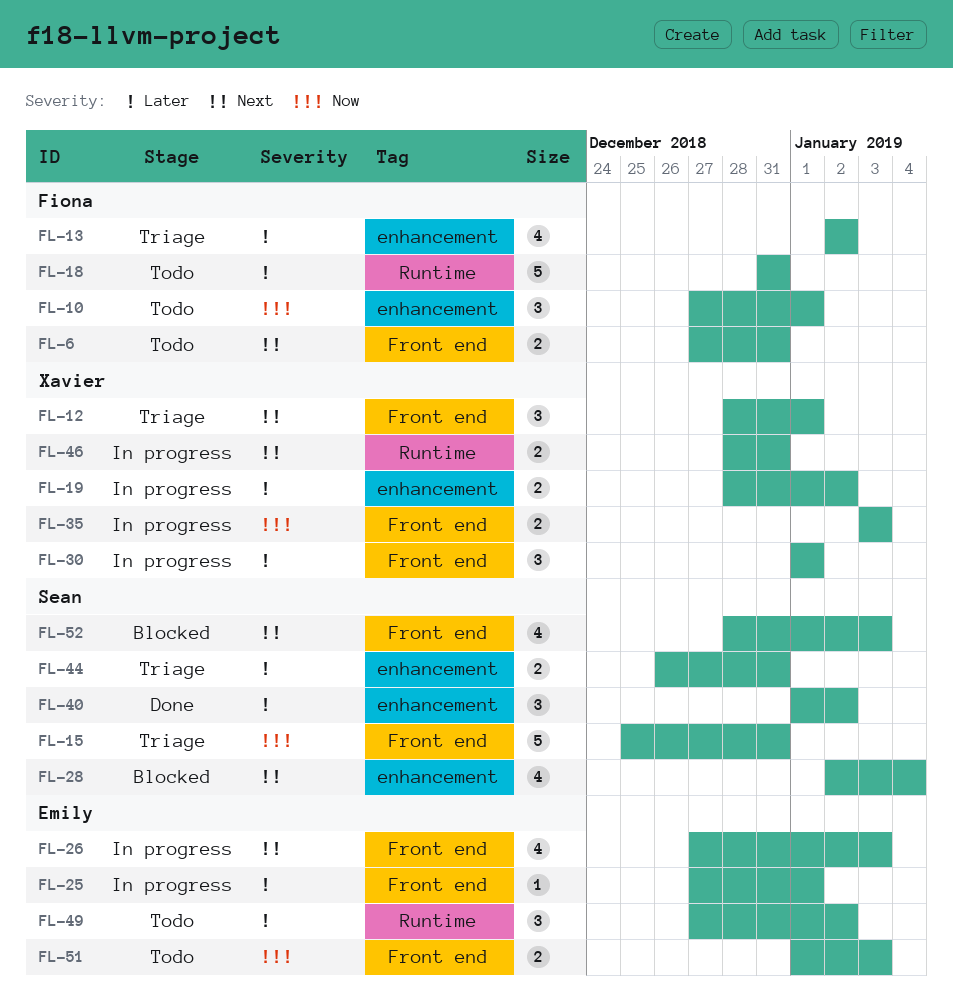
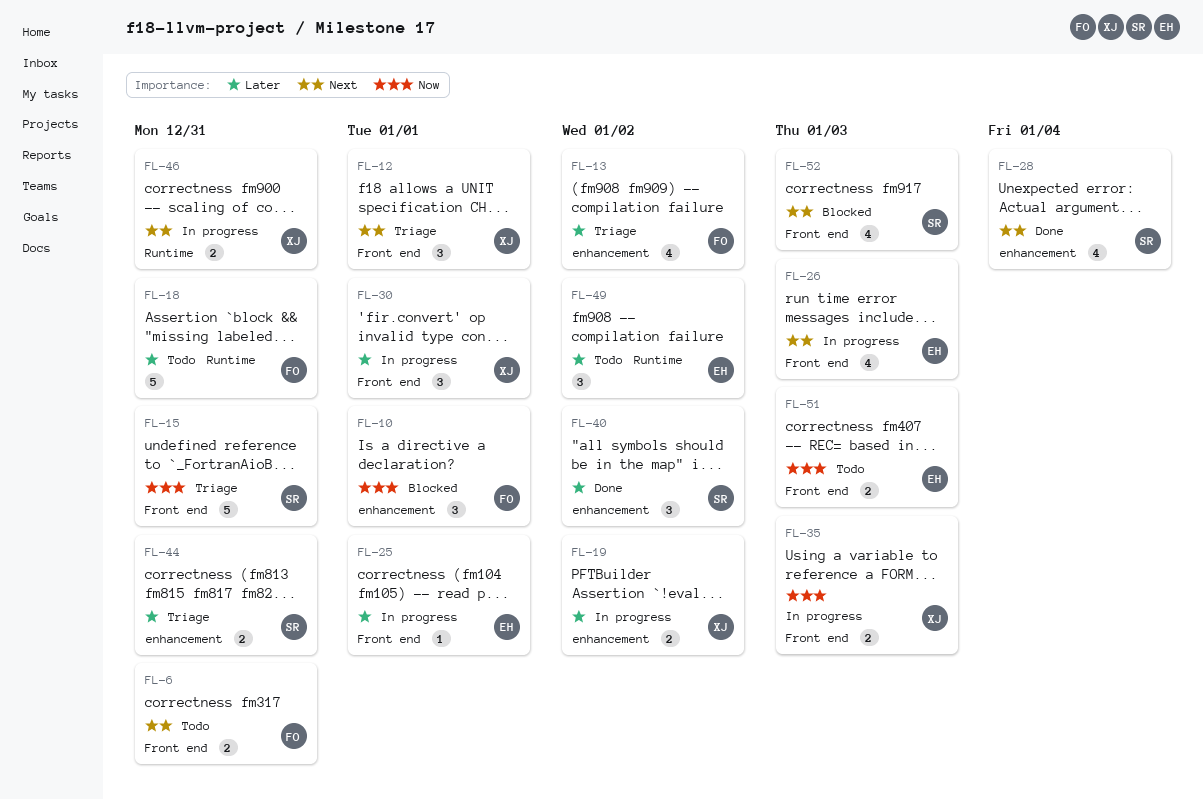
FL-10, status: Todo -> Blocked
FL-28, status: Blocked -> Done

